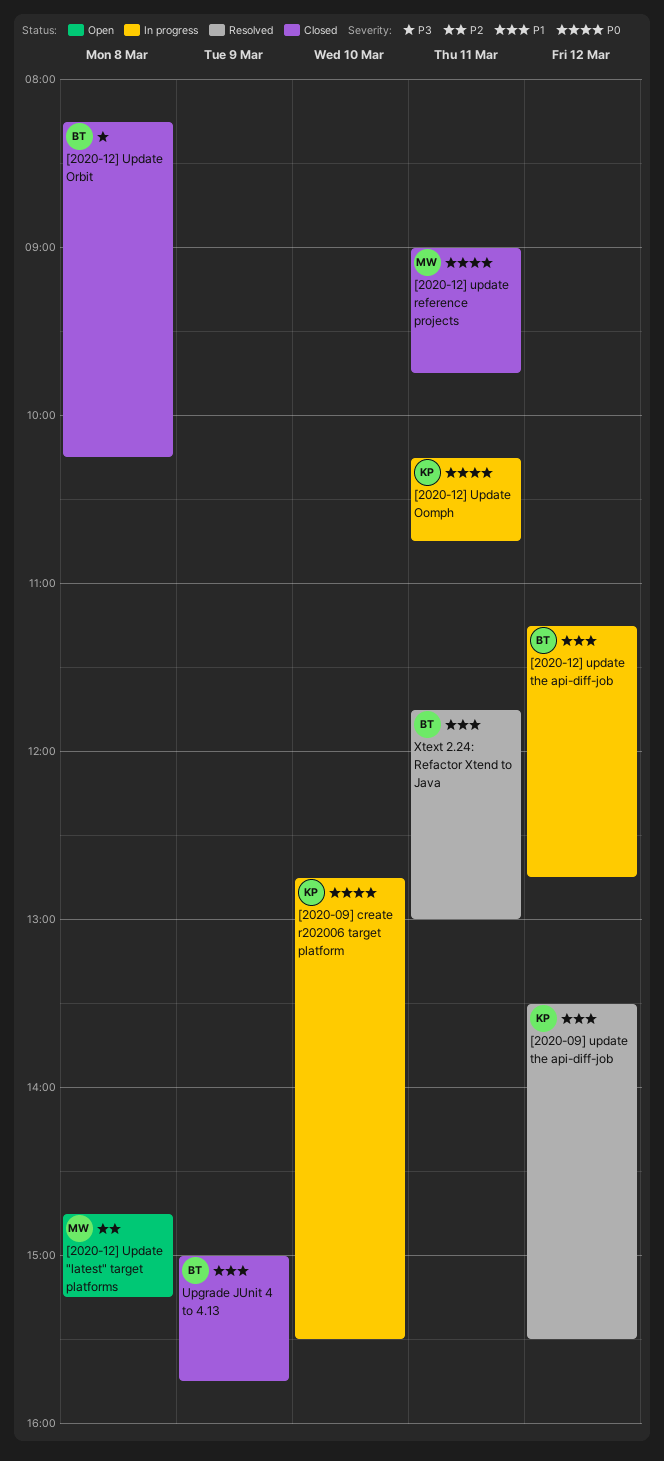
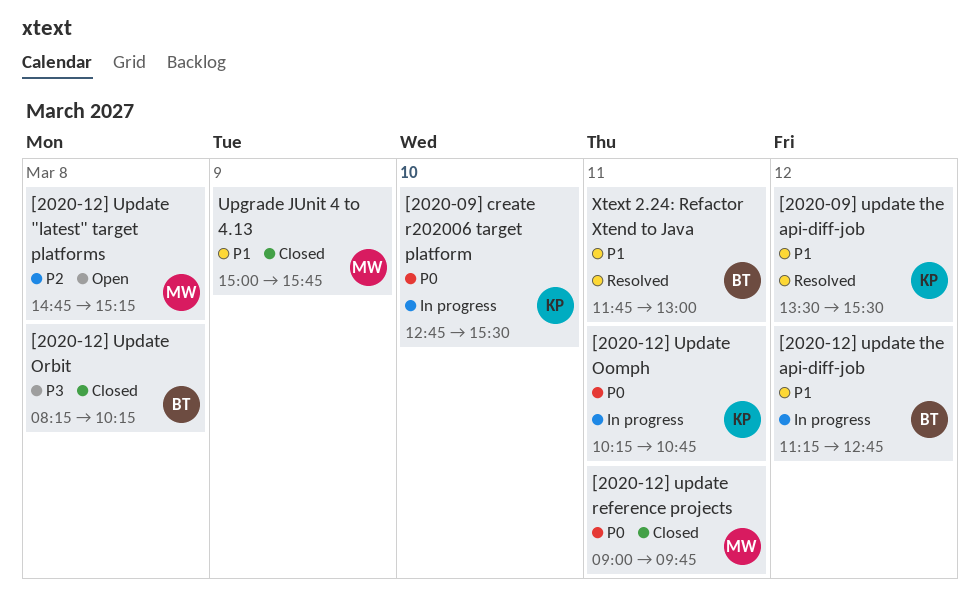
Upgrade JUnit 4 to 4.13, owner: BT -> MW

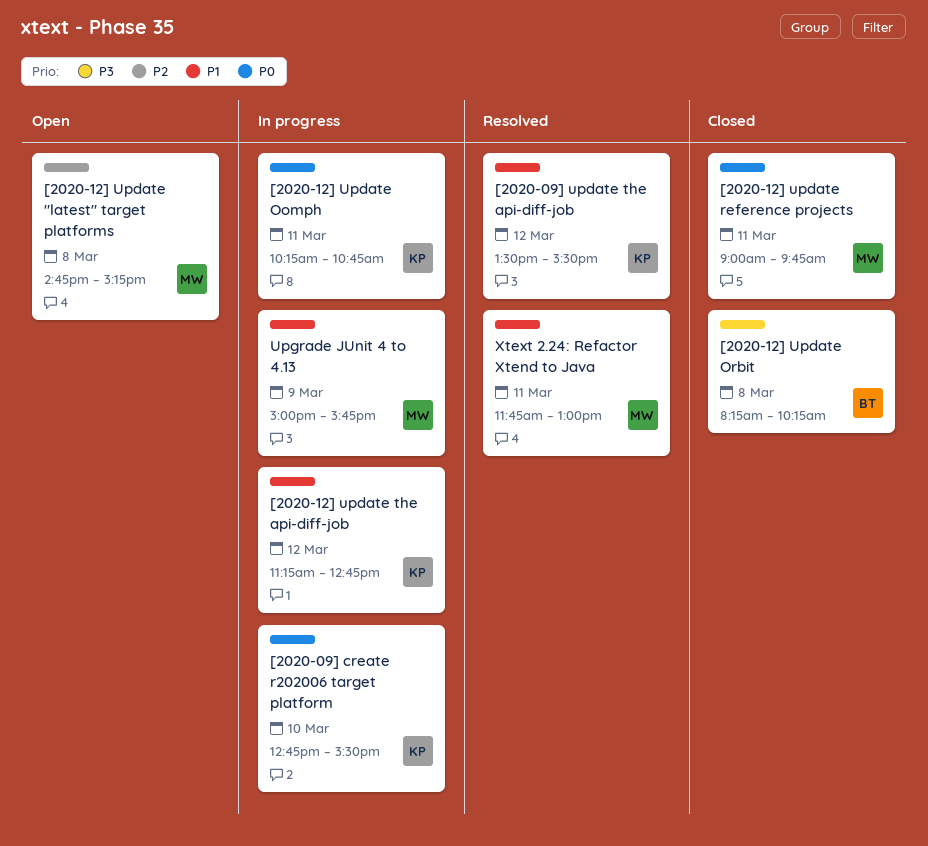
[2020-12] update the api-diff-job, owner: BT -> KP
Upgrade JUnit 4 to 4.13, status: Closed -> In progress
Xtext 2.24: Refactor Xtend to Java, owner: BT -> MW

